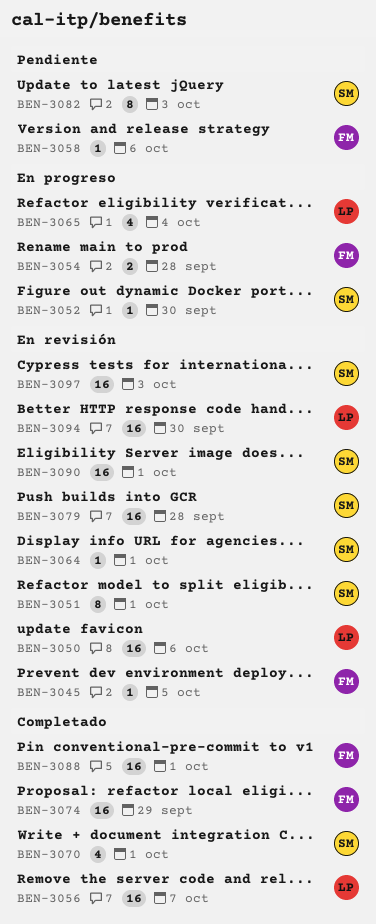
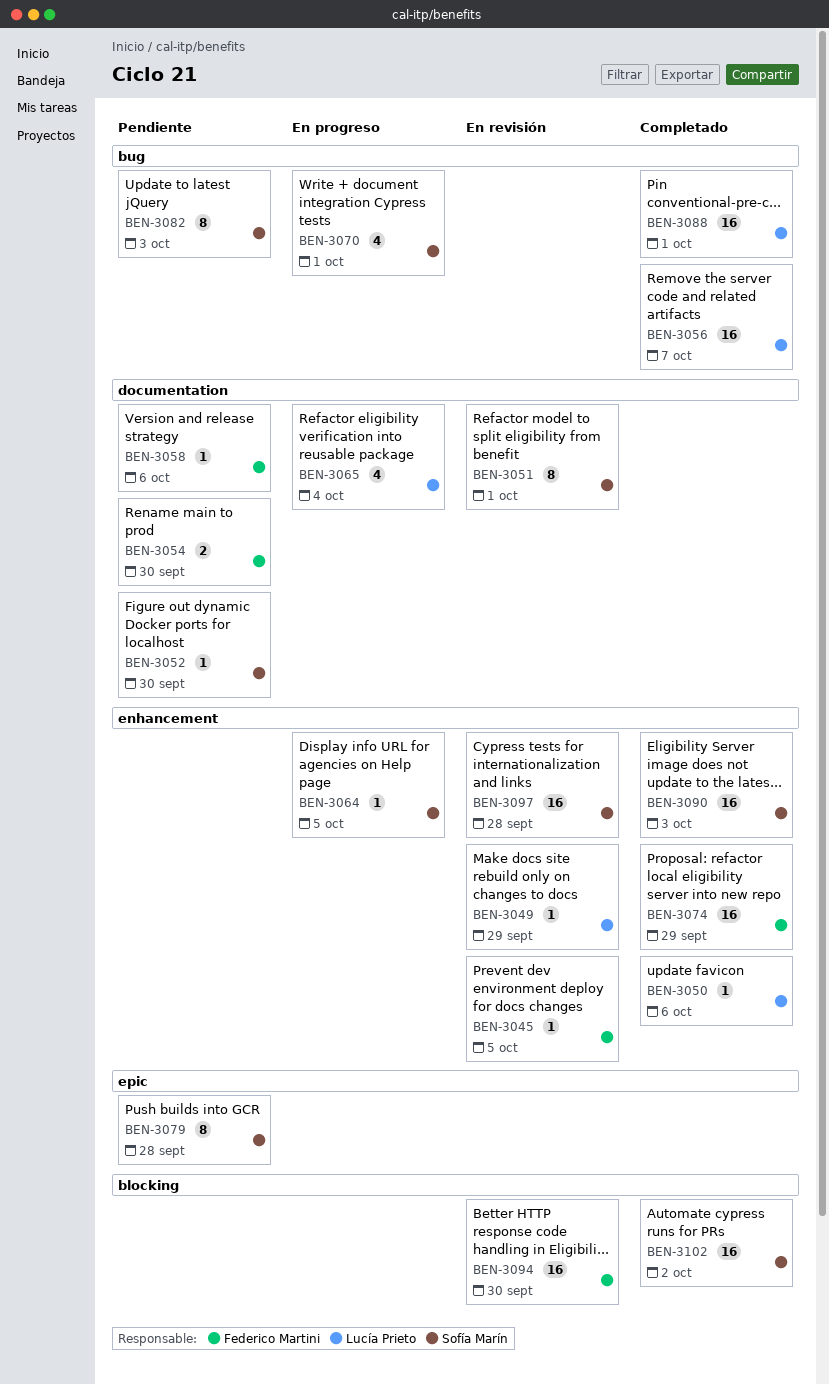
BEN-3049: none -> present
BEN-3050, status: En revisión -> Completado
BEN-3050, estimate: 16 -> 1
BEN-3052, status: En progreso -> Pendiente
BEN-3054, status: En progreso -> Pendiente
BEN-3054, due: Sep 28 -> Sep 30
BEN-3064, status: En revisión -> En progreso
BEN-3064, due: Oct 1 -> Oct 5
BEN-3070, status: Completado -> En progreso
BEN-3079, status: En revisión -> Pendiente
BEN-3079, estimate: 16 -> 8
BEN-3088, owner: Federico Martini -> Lucía Prieto
BEN-3090, status: En revisión -> Completado
BEN-3090, due: Oct 1 -> Oct 3
BEN-3094, owner: Lucía Prieto -> Federico Martini
BEN-3097, due: Oct 3 -> Sep 28
BEN-3102: none -> present

